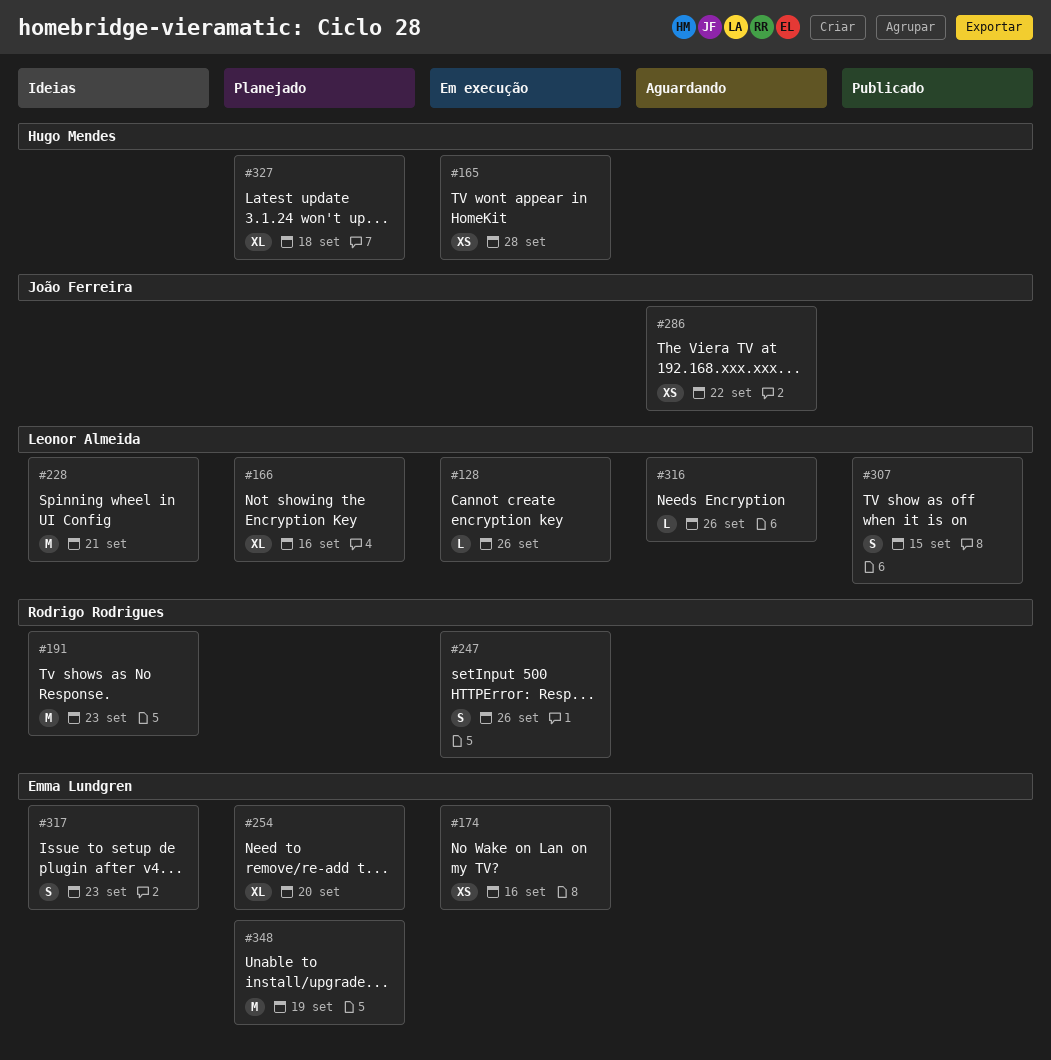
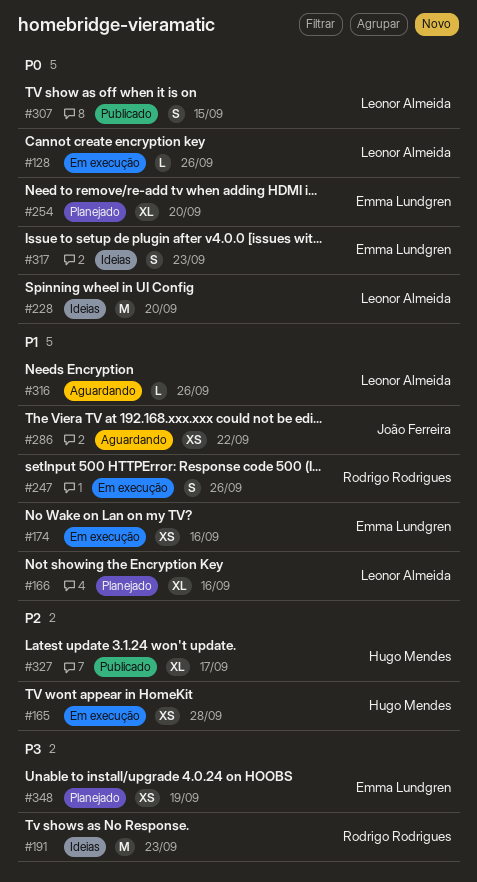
#228, due: Sep 21 -> Sep 20
#327, status: Planejado -> Publicado
#327, due: Sep 18 -> Sep 17
#348, estimate: M -> XS

